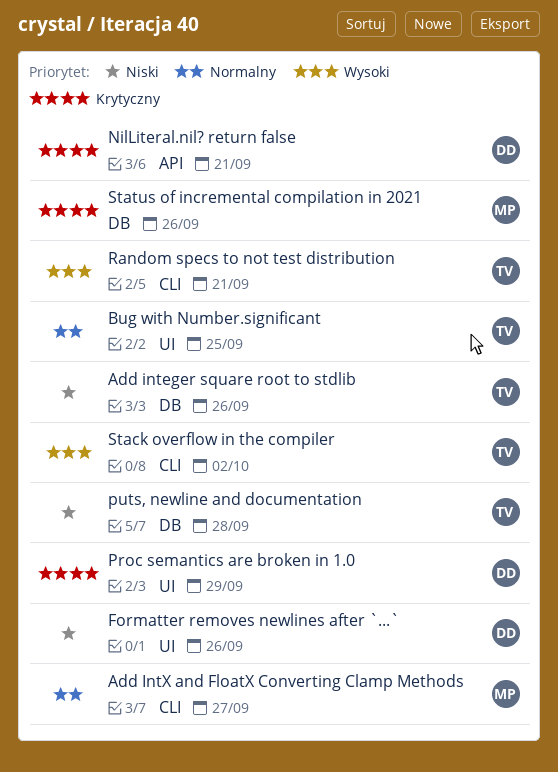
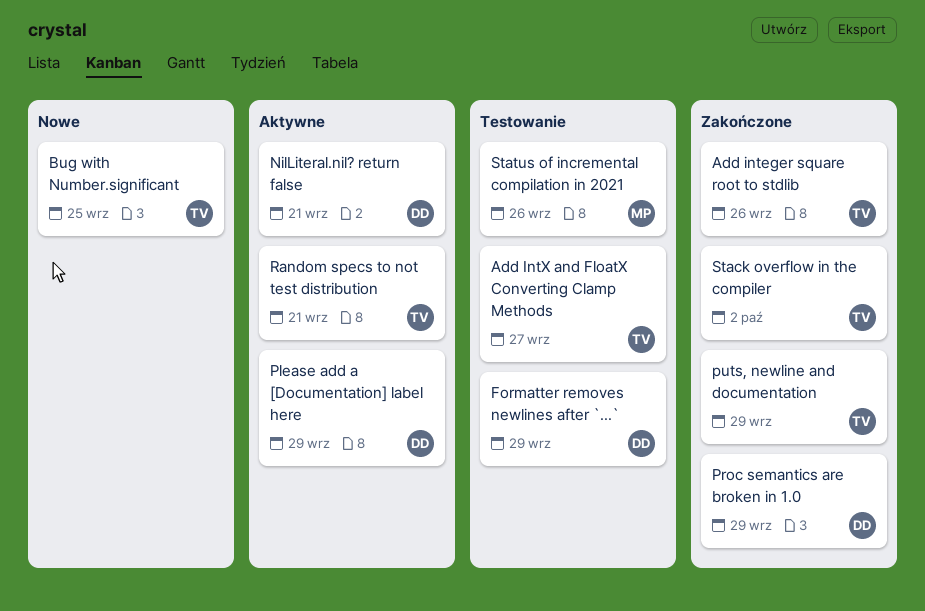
Add IntX and FloatX Converting Clamp Methods, owner: MP -> TV
Formatter removes newlines after `...`, due: Sep 26 -> Sep 29
Please add a [Documentation] label here: none -> present
puts, newline and documentation, due: Sep 28 -> Sep 29

